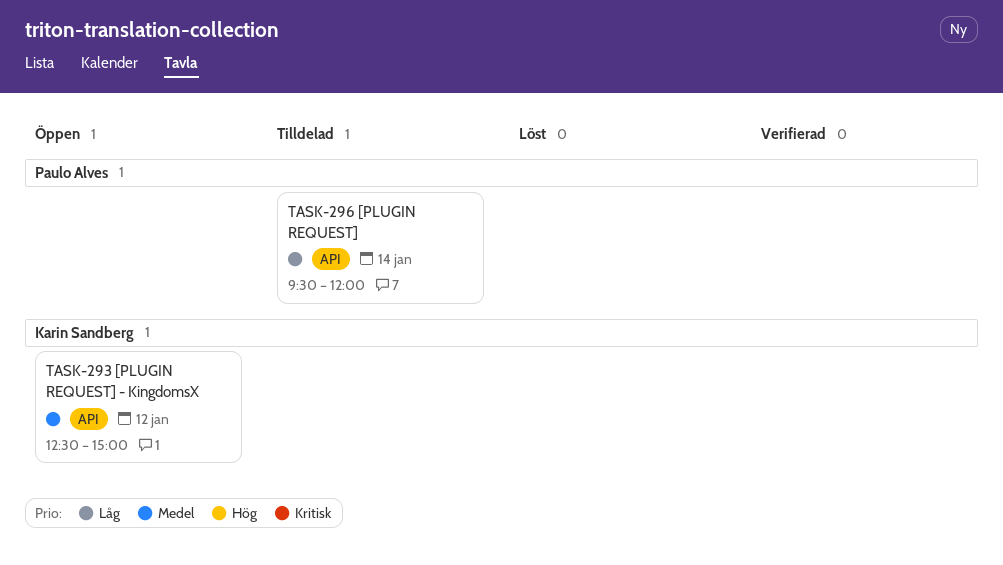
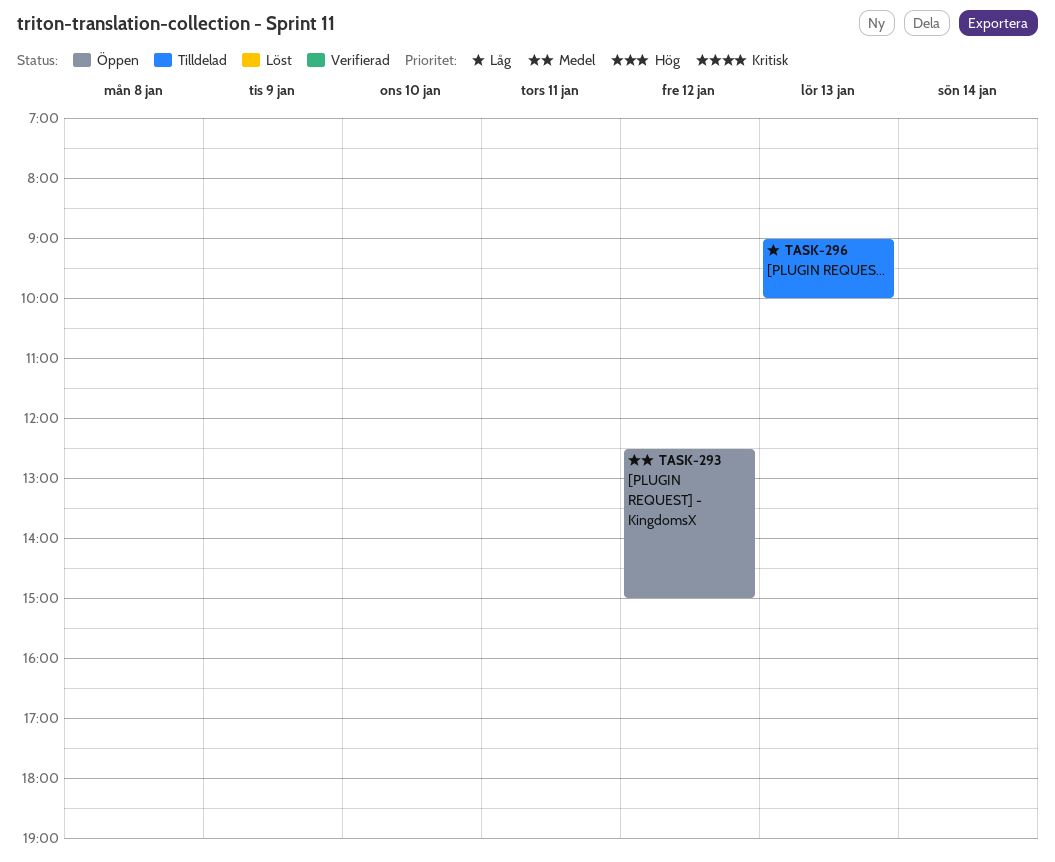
TASK-296, day: Jan 14 -> Jan 13
TASK-296, begins: 09:30 -> 09:00
TASK-296, ends: 12:00 -> 10:00

